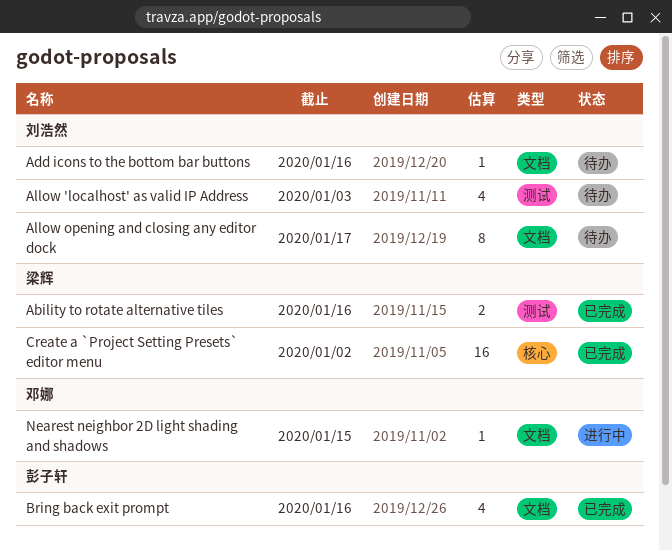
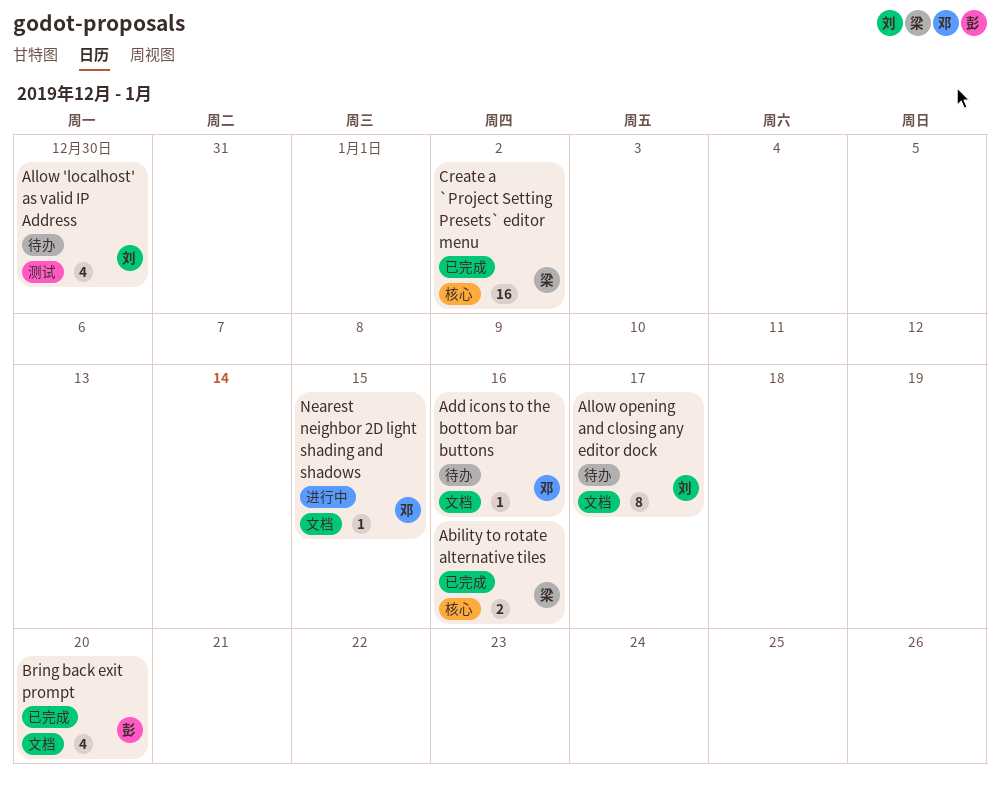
Ability to rotate alternative tiles, label: 测试 -> 核心
Add icons to the bottom bar buttons, owner: 刘浩然 -> 邓娜
Allow 'localhost' as valid IP Address, due: Jan 3 -> Dec 30
Bring back exit prompt, due: Jan 16 -> Jan 20

